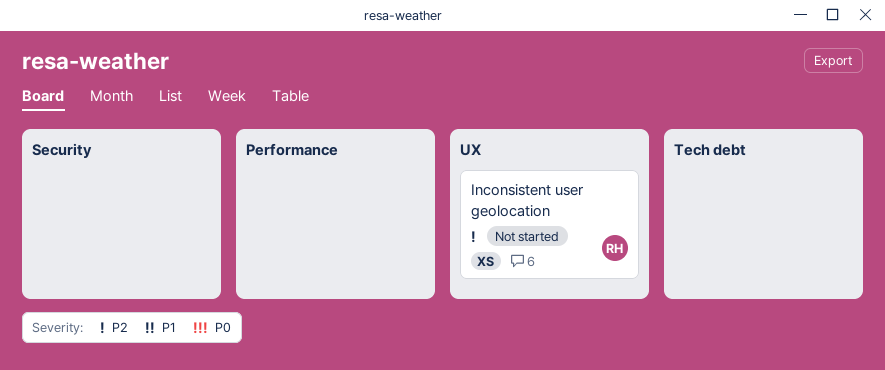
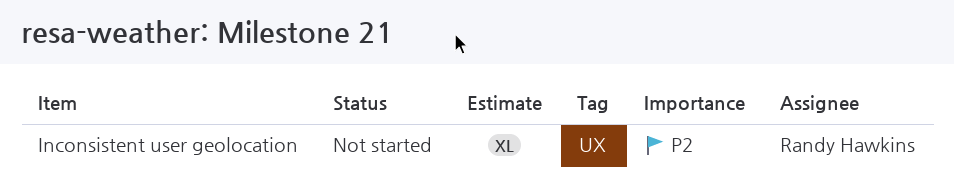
Inconsistent user geolocation, estimate: XS -> XL

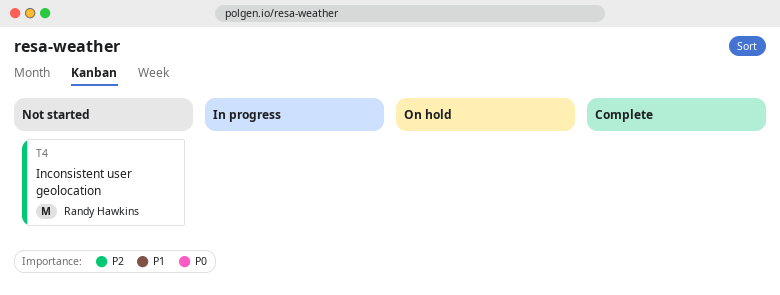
Inconsistent user geolocation, estimate: XL -> M

